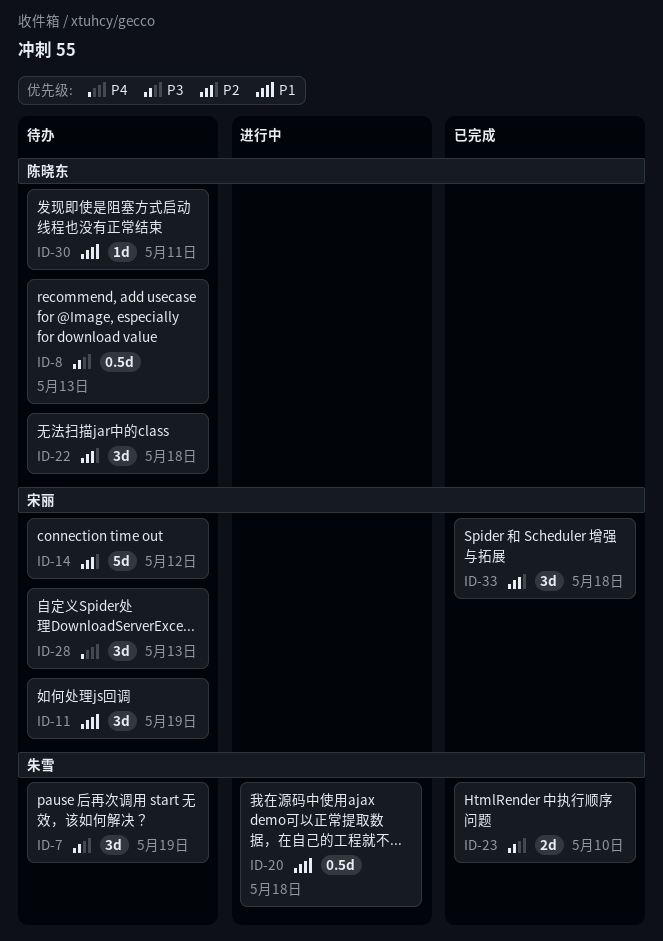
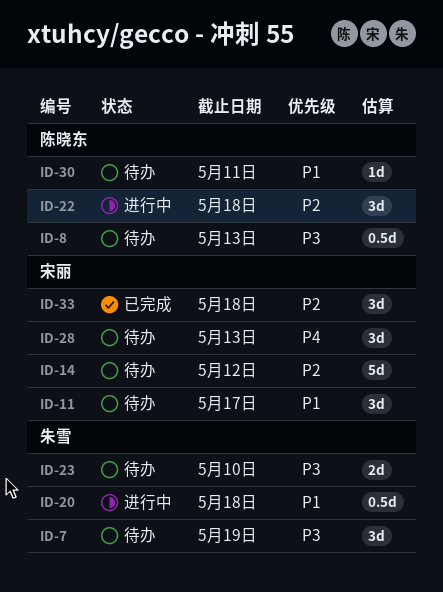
ID-11, due: May 19 -> May 17
ID-22, status: 待办 -> 进行中
ID-23, status: 已完成 -> 待办

